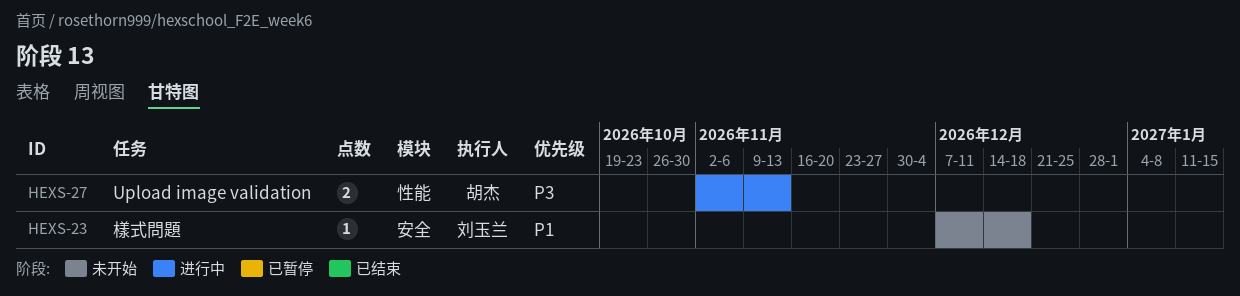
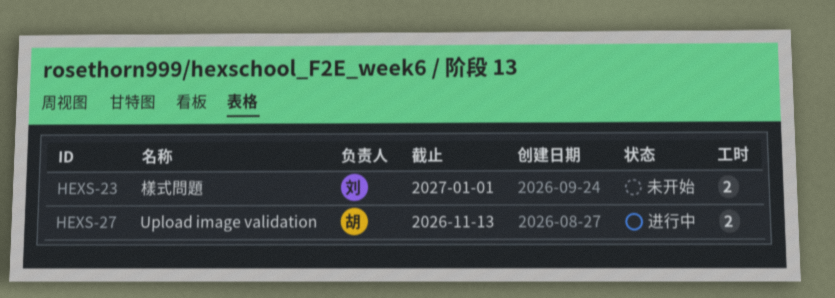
HEXS-23, estimate: 1 -> 2
HEXS-23, due: Dec 18 -> Jan 1

